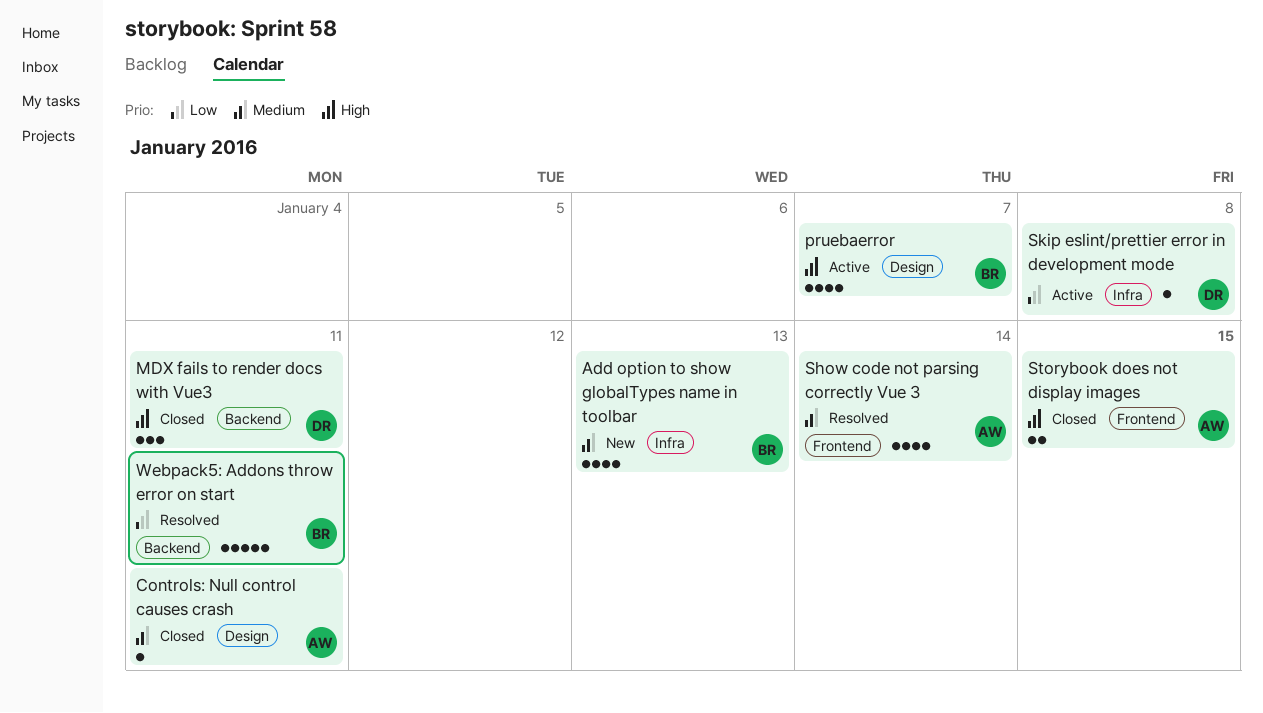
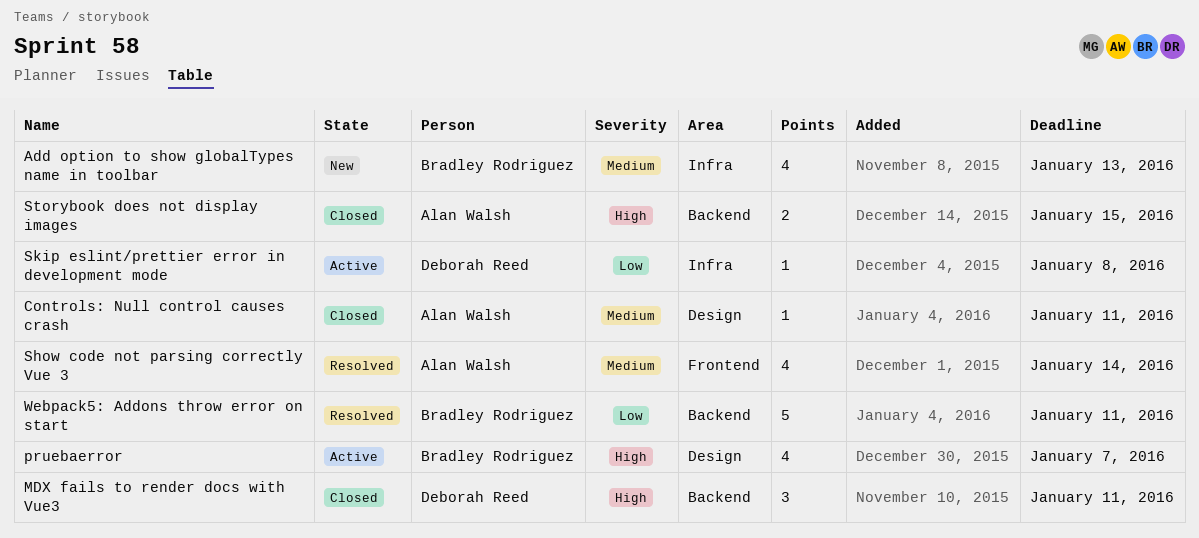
Storybook does not display images, label: Frontend -> Backend

